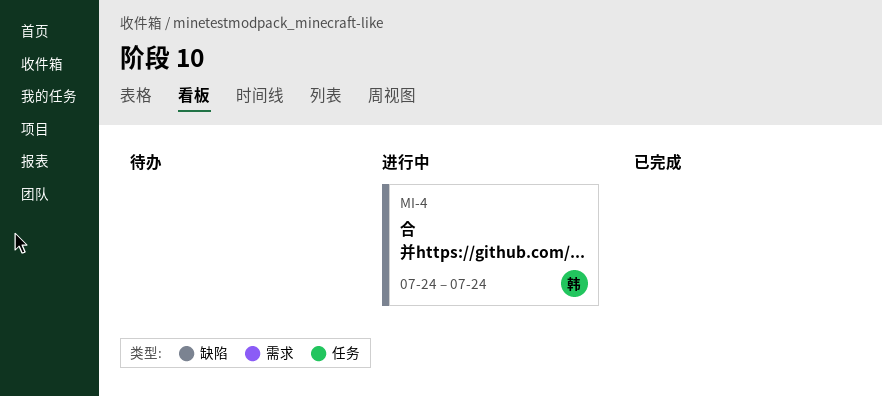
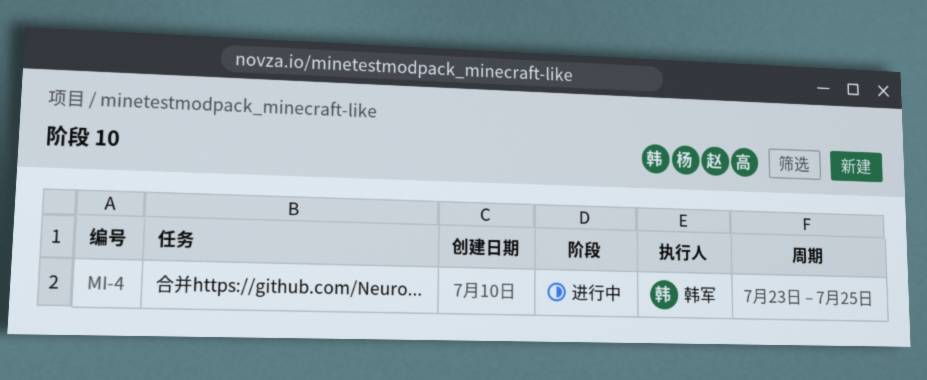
MI-4, start: Jul 24 -> Jul 23
MI-4, due: Jul 24 -> Jul 25

